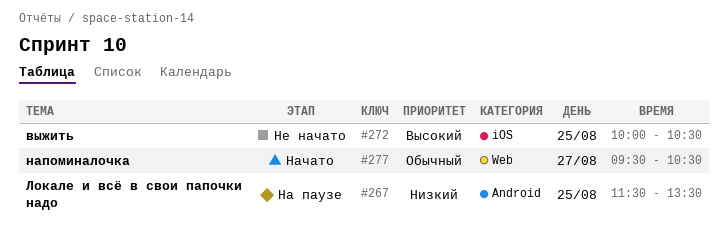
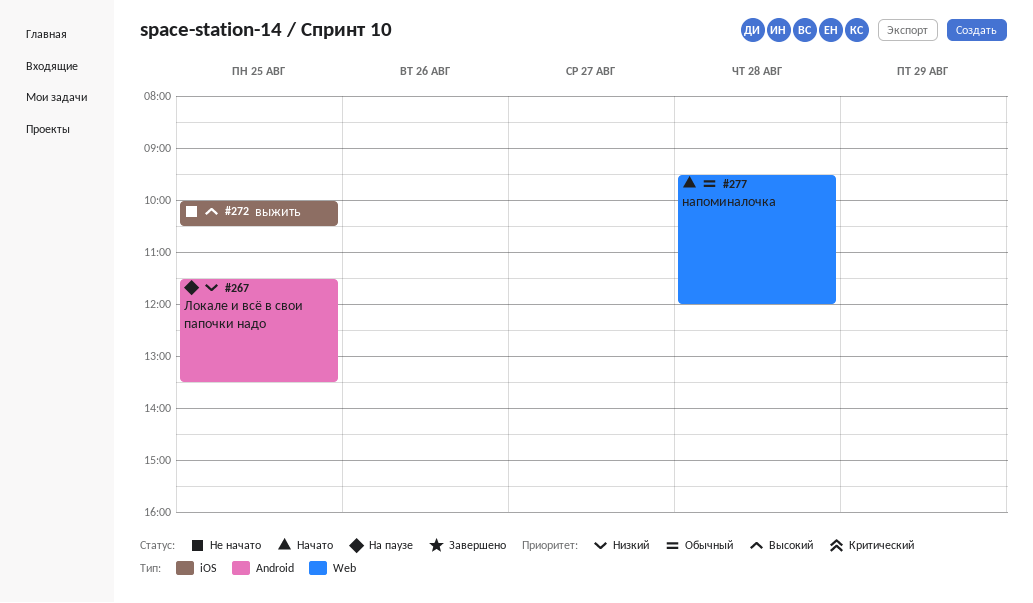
#277, day: Aug 27 -> Aug 28
#277, ends: 10:30 -> 12:00

